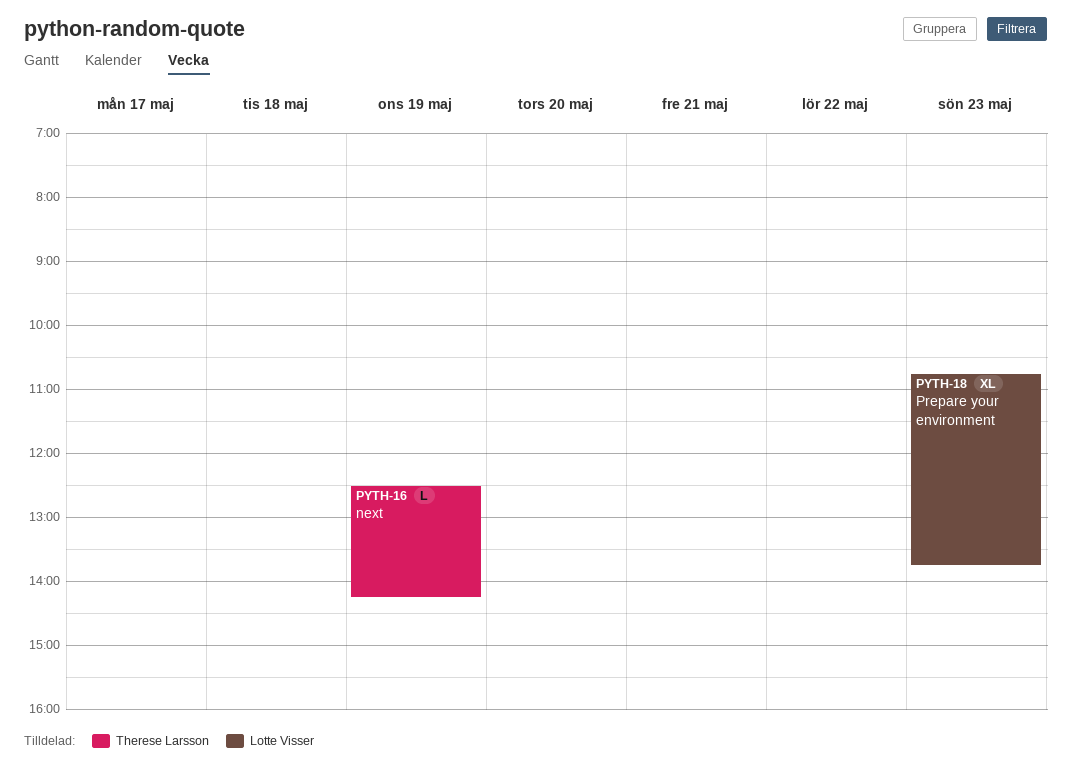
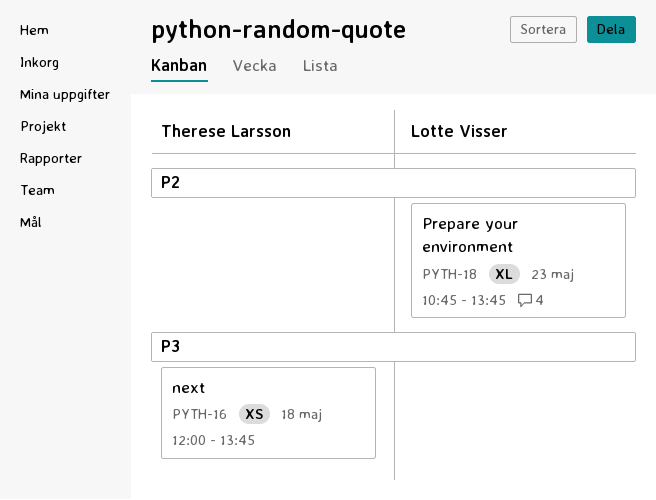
PYTH-16, estimate: L -> XS
PYTH-16, day: May 19 -> May 18
PYTH-16, begins: 12:30 -> 12:00
PYTH-16, ends: 14:15 -> 13:45

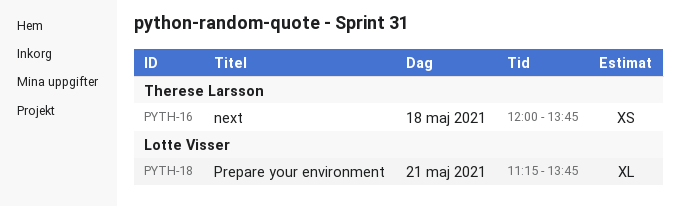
PYTH-18, day: May 23 -> May 21
PYTH-18, begins: 10:45 -> 11:15

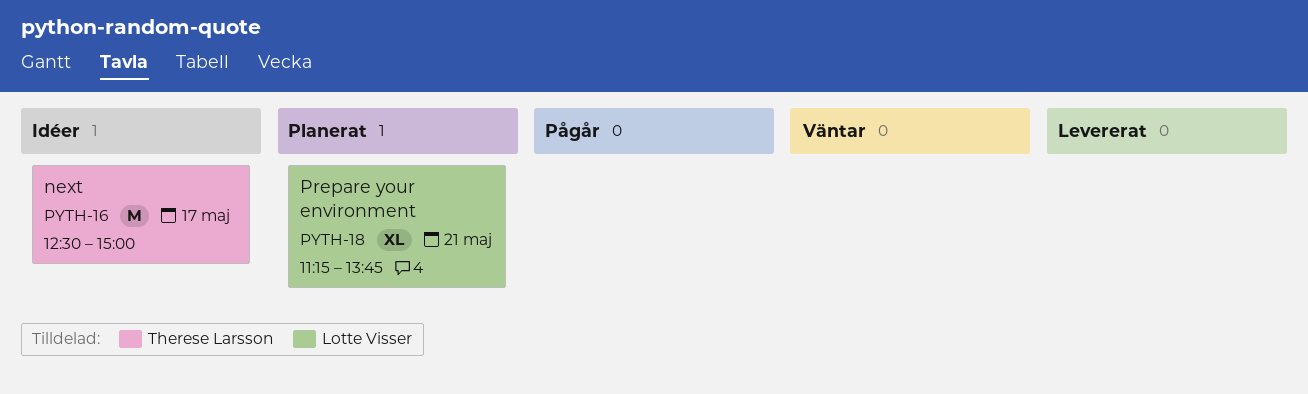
PYTH-16, estimate: XS -> M
PYTH-16, day: May 18 -> May 17
PYTH-16, begins: 12:00 -> 12:30
PYTH-16, ends: 13:45 -> 15:00

